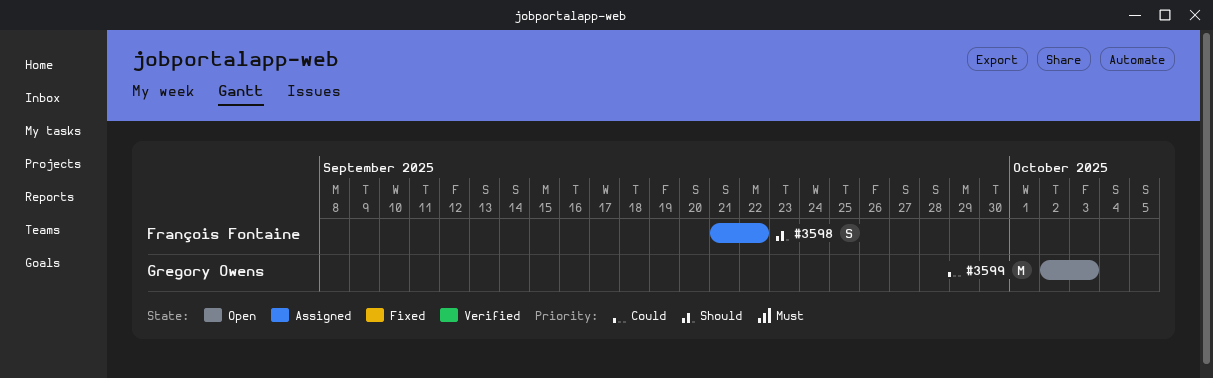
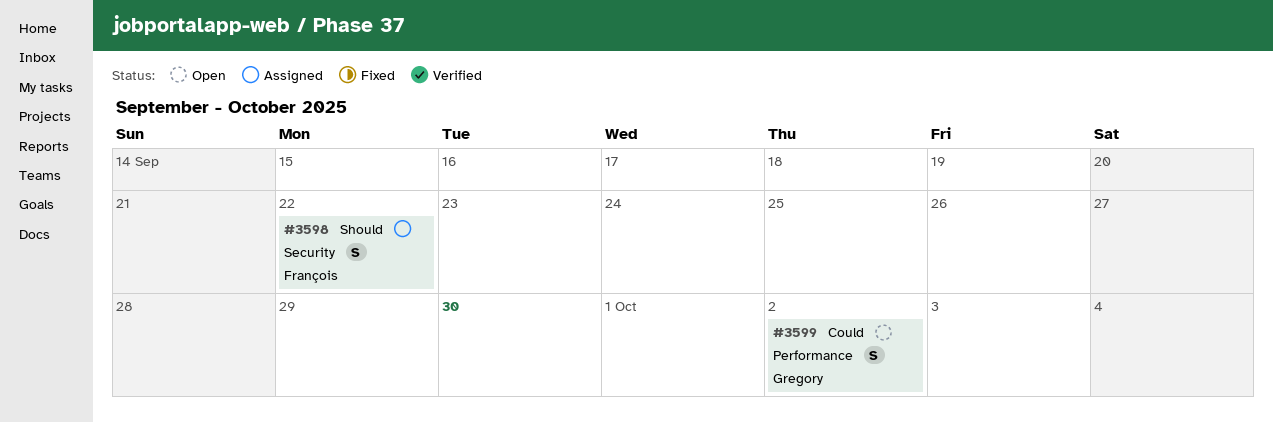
#3599, estimate: M -> S
#3599, due: Oct 3 -> Oct 2

